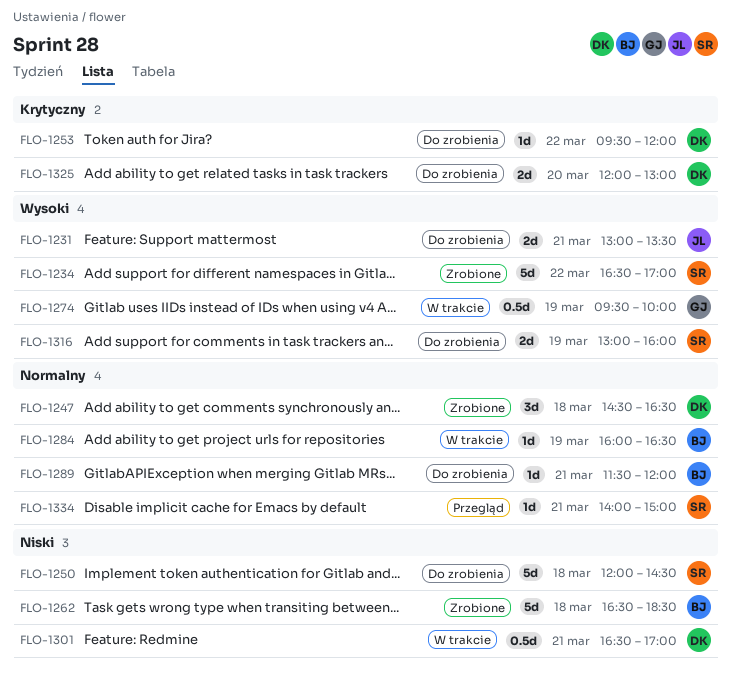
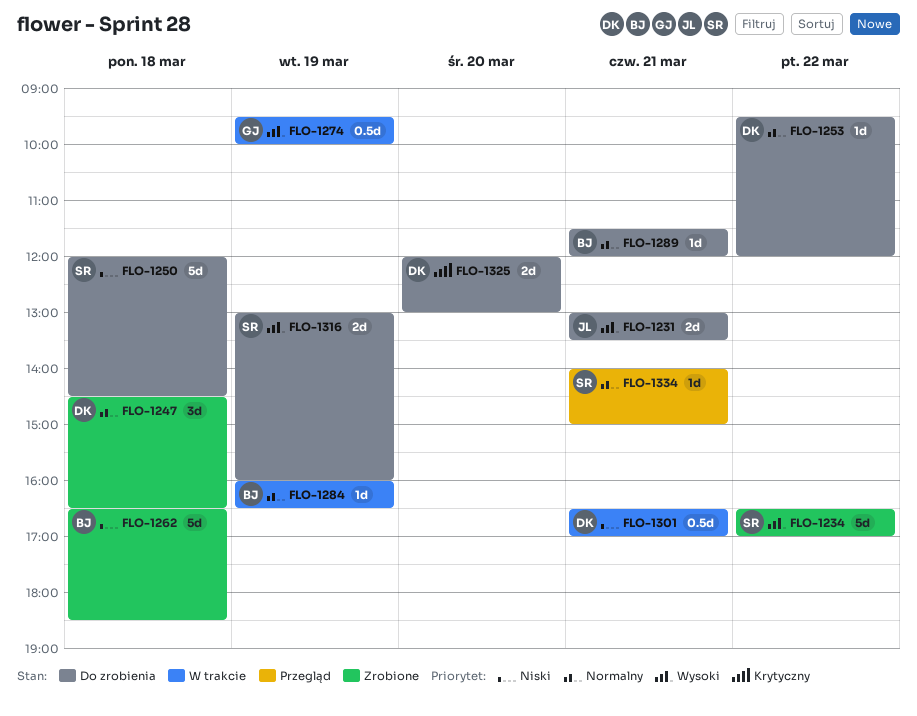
FLO-1253, priority: Krytyczny -> Normalny

